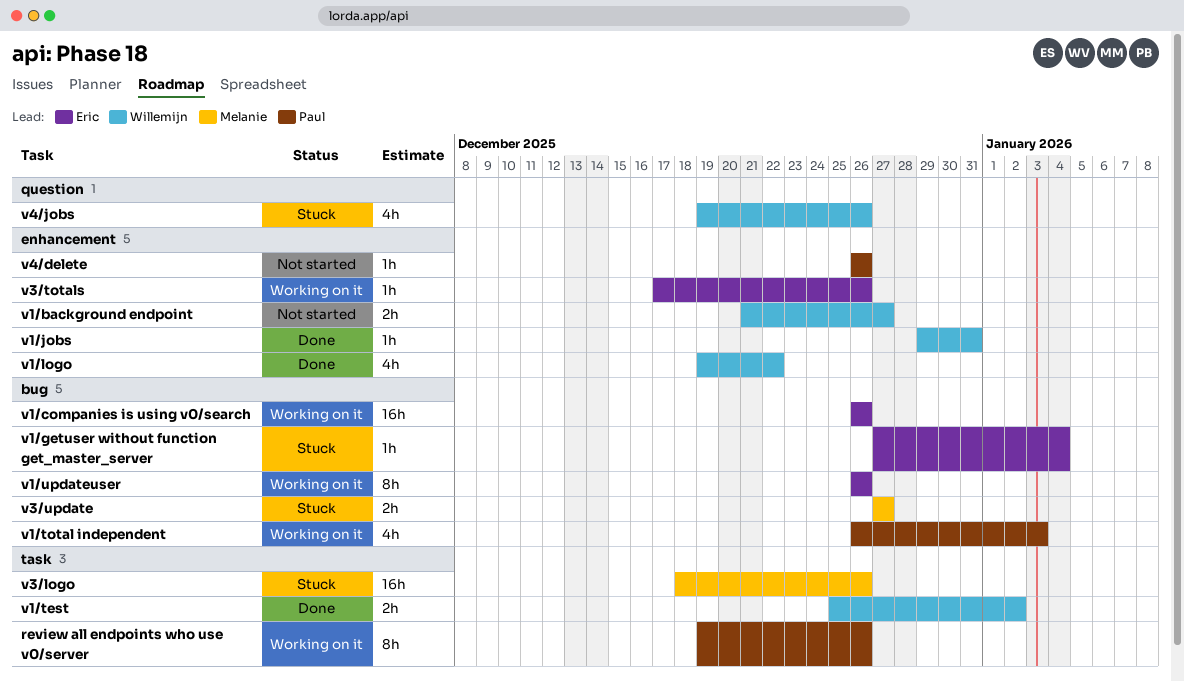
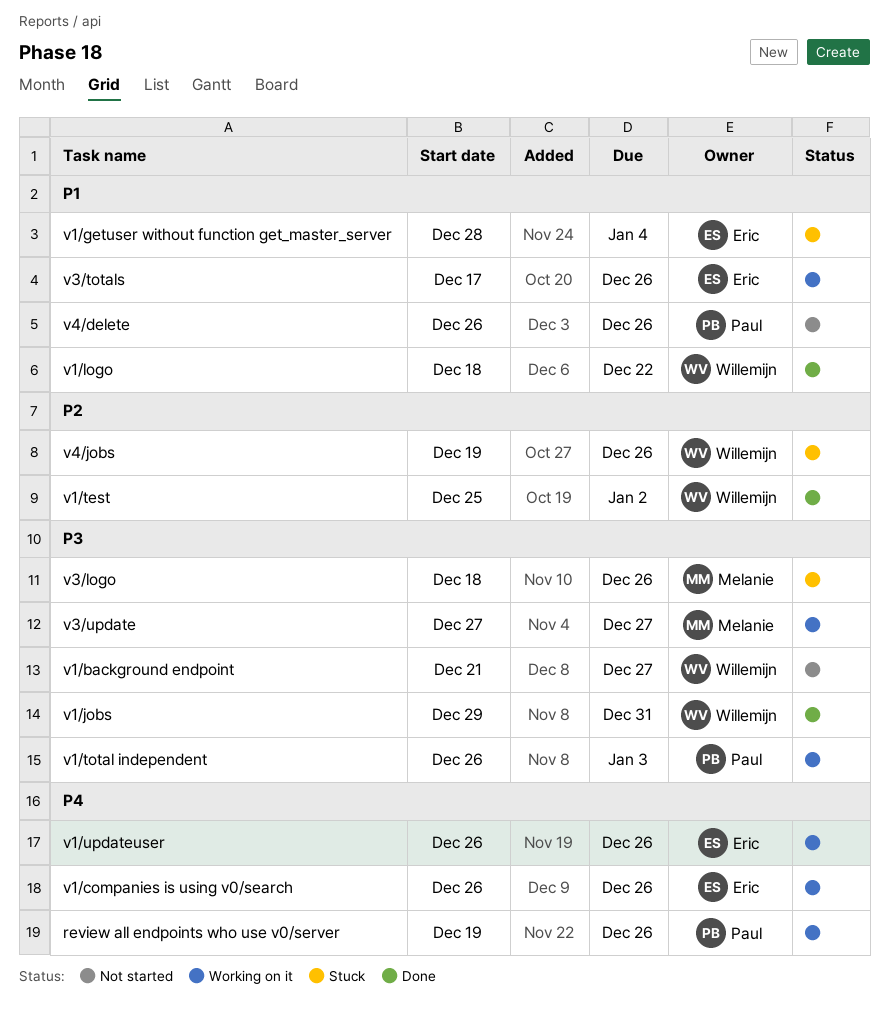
v1/getuser without function get_master_server, start: Dec 27 -> Dec 28
v1/logo, start: Dec 19 -> Dec 18
v3/update, status: Stuck -> Working on it

